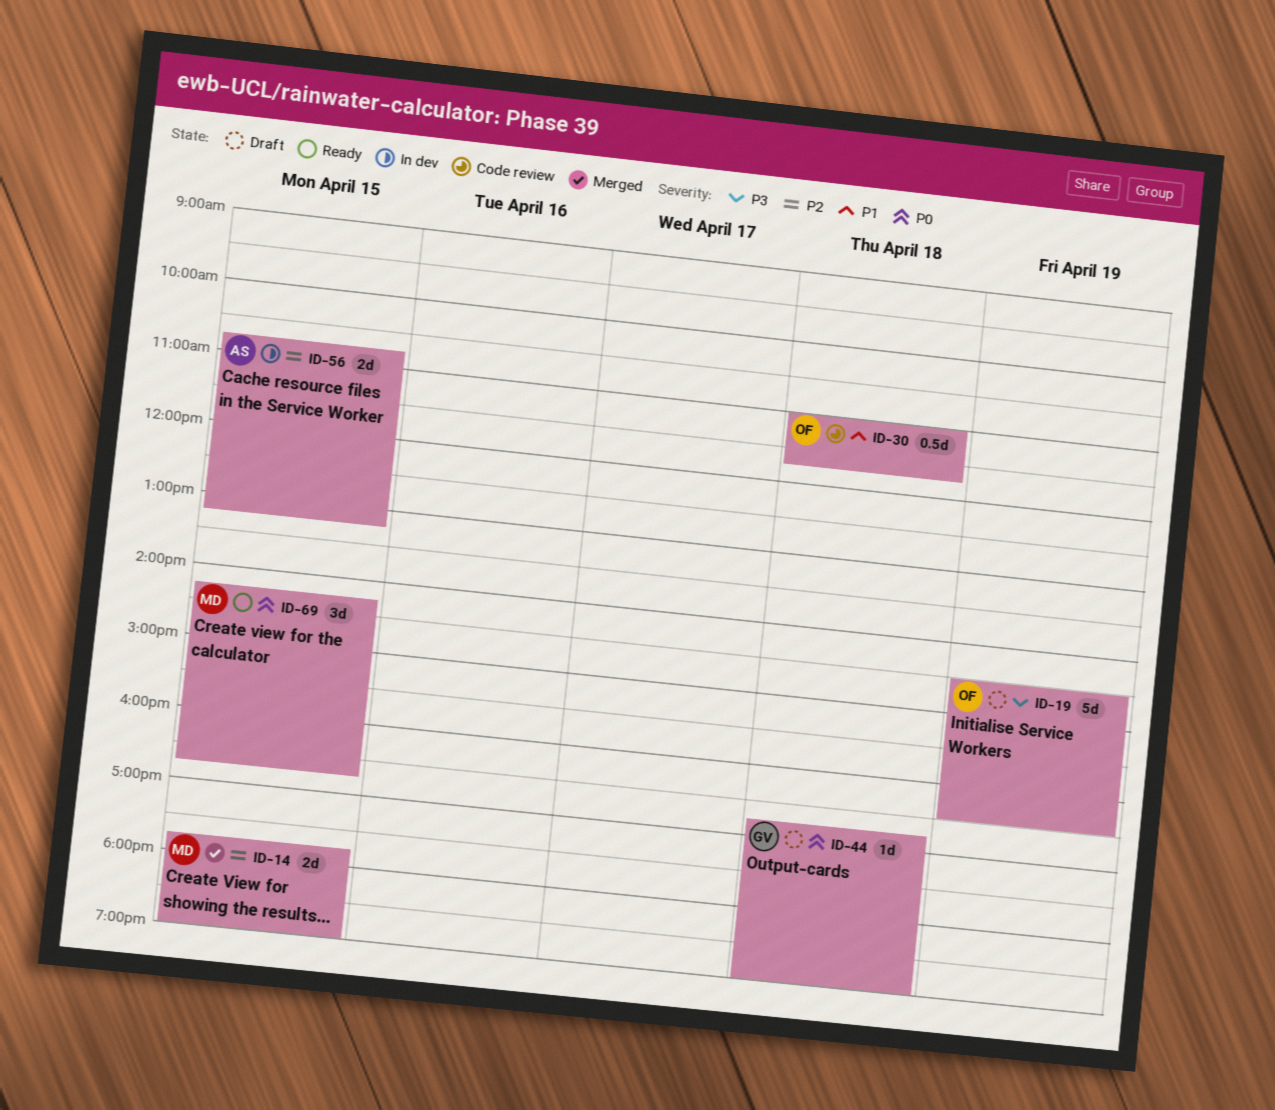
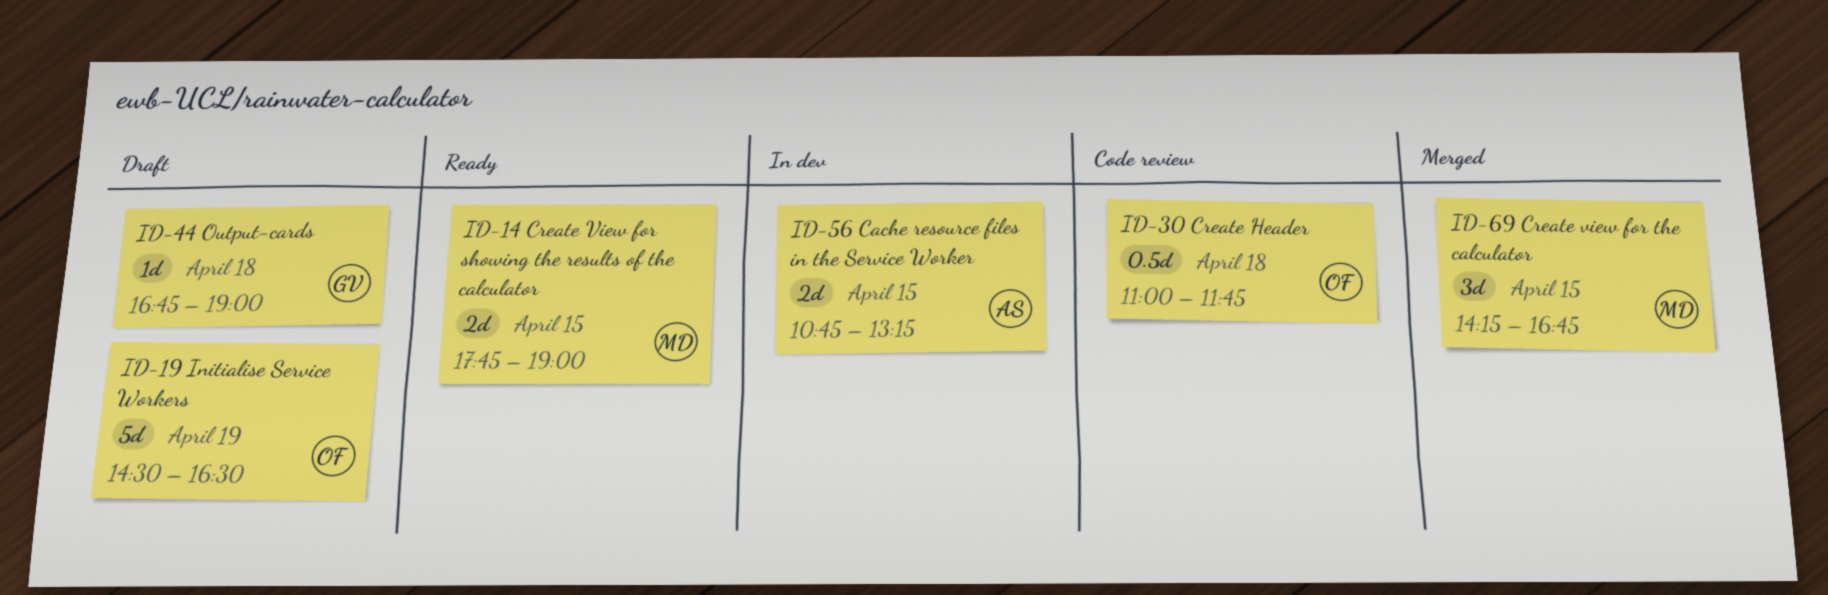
ID-14, status: Merged -> Ready
ID-69, status: Ready -> Merged

